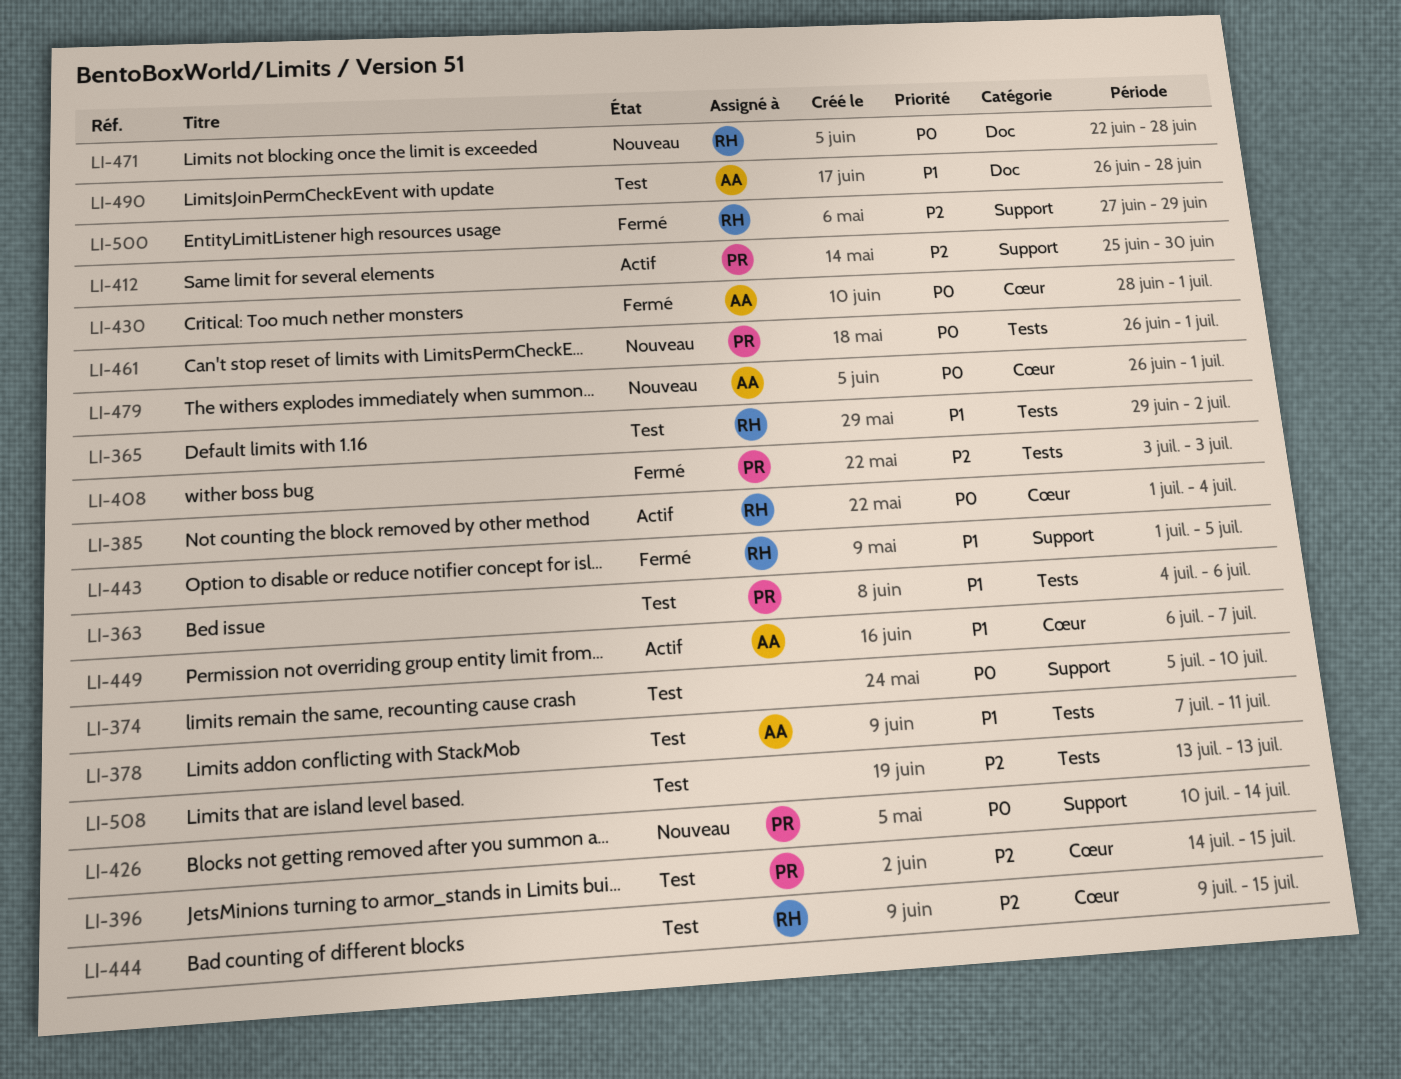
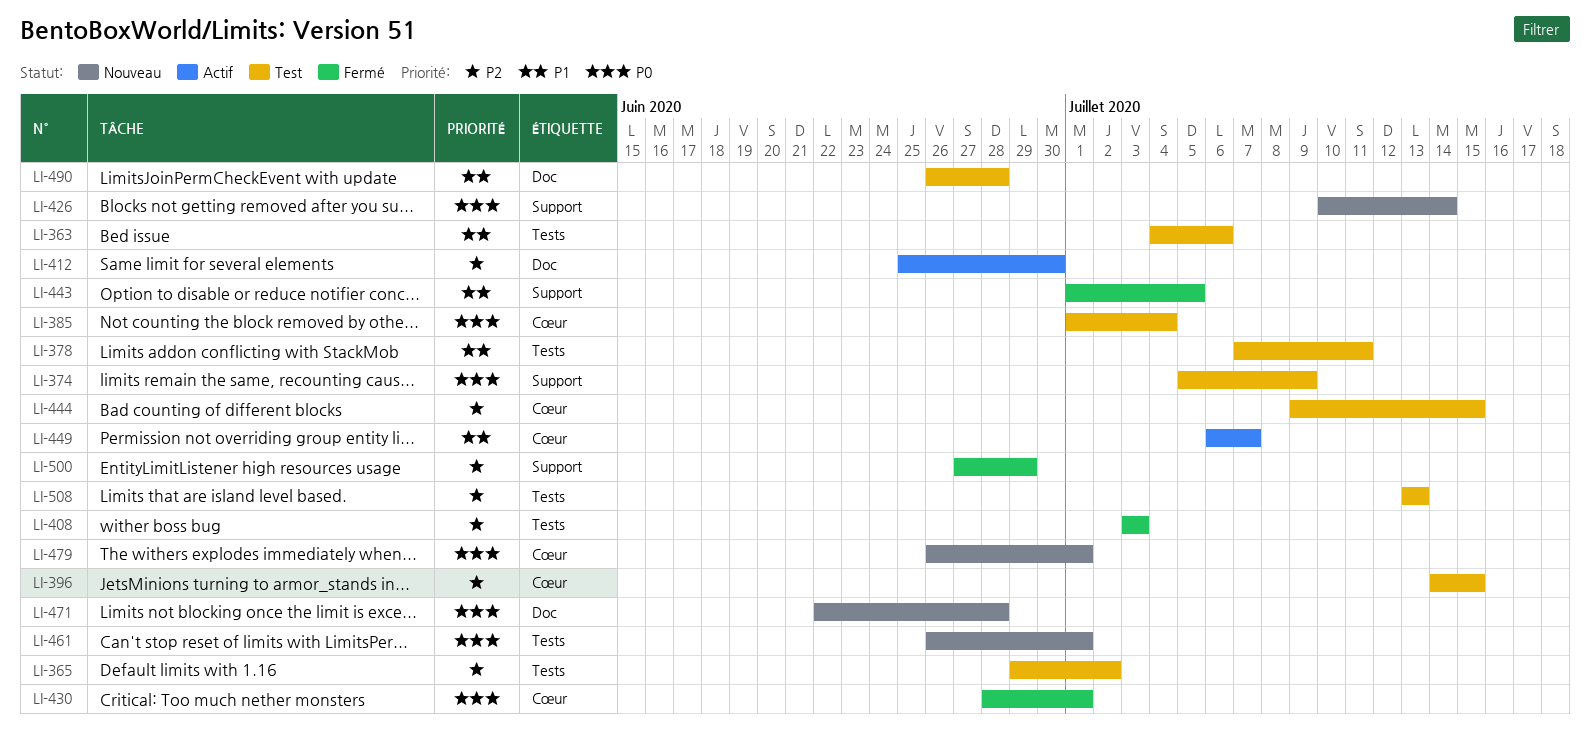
LI-365, priority: P1 -> P2
LI-374, due: Jul 10 -> Jul 9
LI-385, status: Actif -> Test
LI-412, label: Support -> Doc

